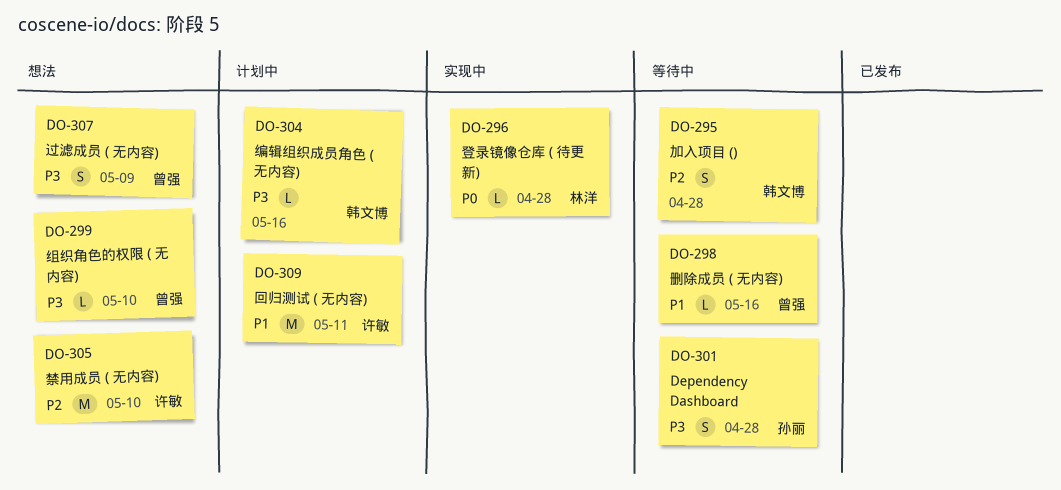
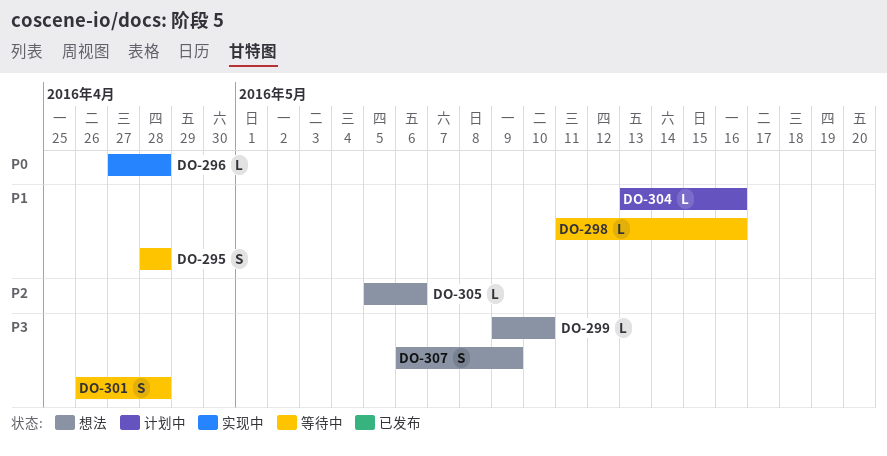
DO-295, priority: P2 -> P1
DO-304, priority: P3 -> P1
DO-305, estimate: M -> L
DO-305, due: May 10 -> May 6
DO-309: present -> none

